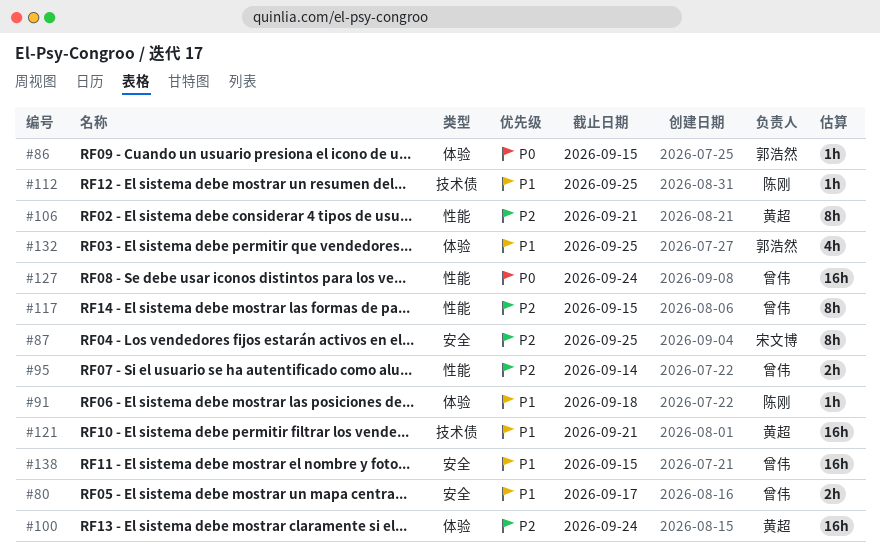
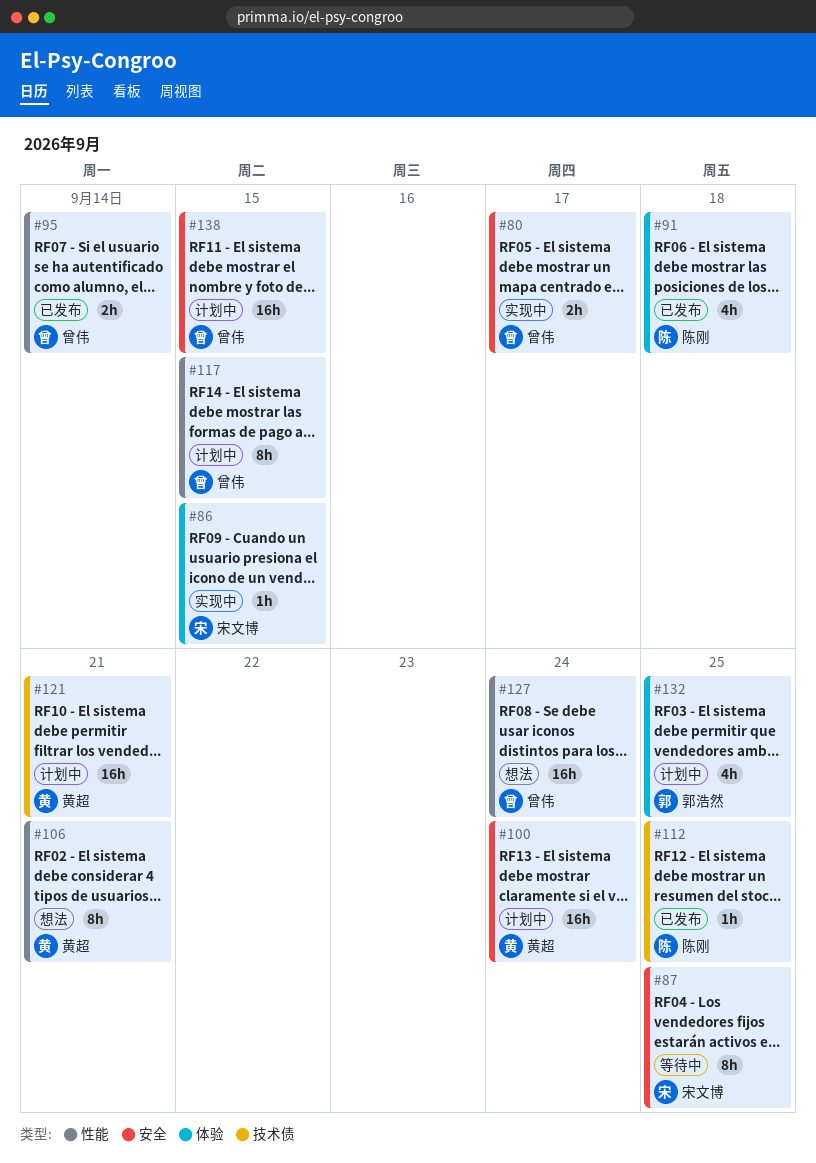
#86, owner: 郭浩然 -> 宋文博
#91, estimate: 1h -> 4h
#100, label: 体验 -> 安全

